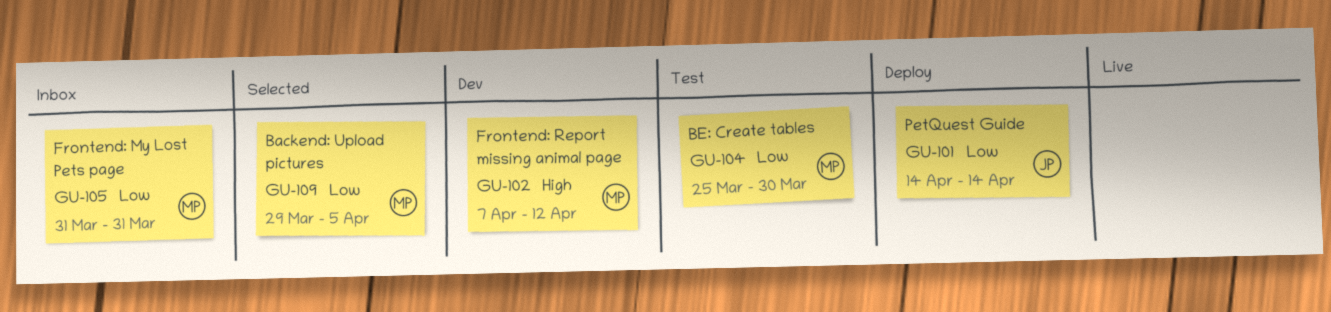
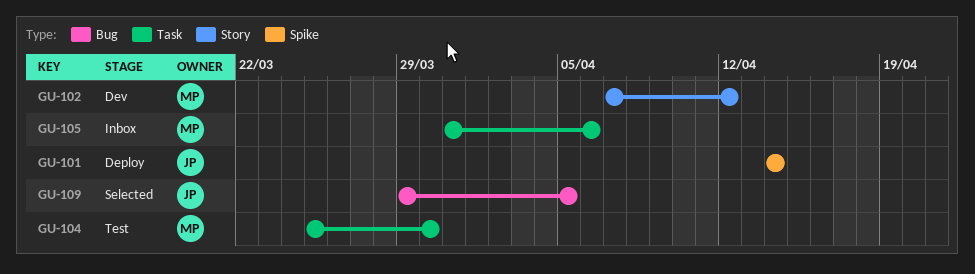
GU-105, due: Mar 31 -> Apr 6
GU-109, owner: MP -> JP

